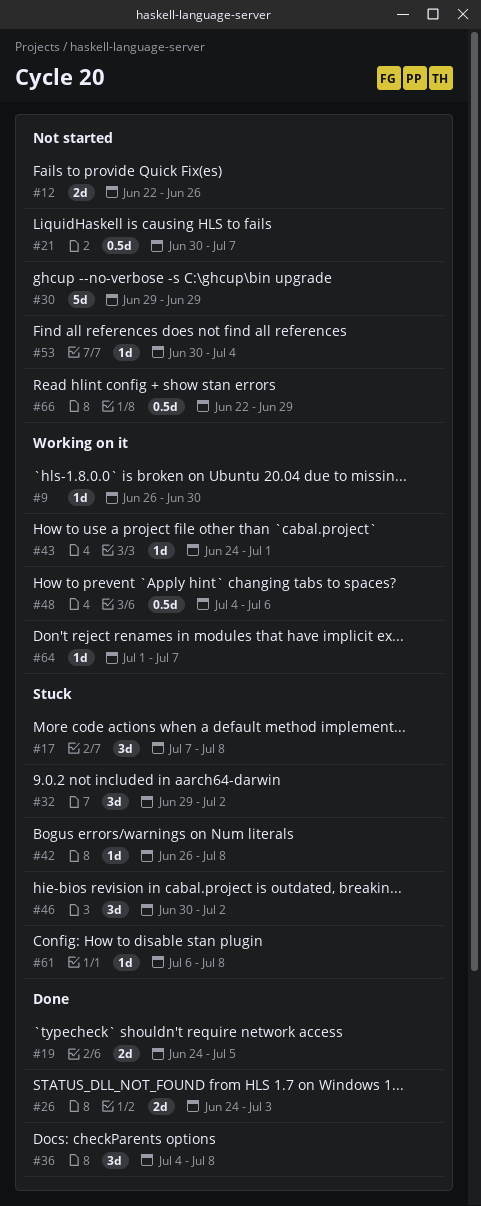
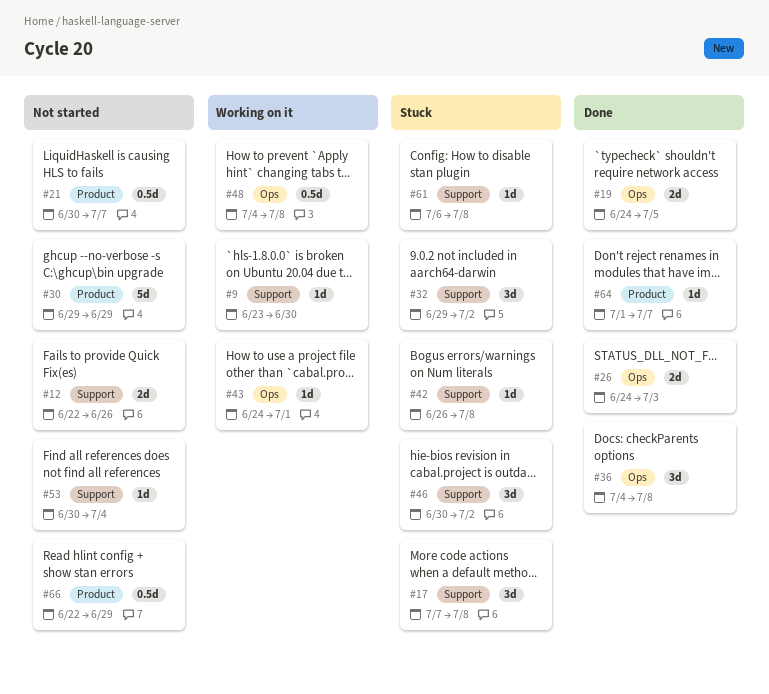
#9, start: Jun 26 -> Jun 23
#48, due: Jul 6 -> Jul 8
#64, status: Working on it -> Done

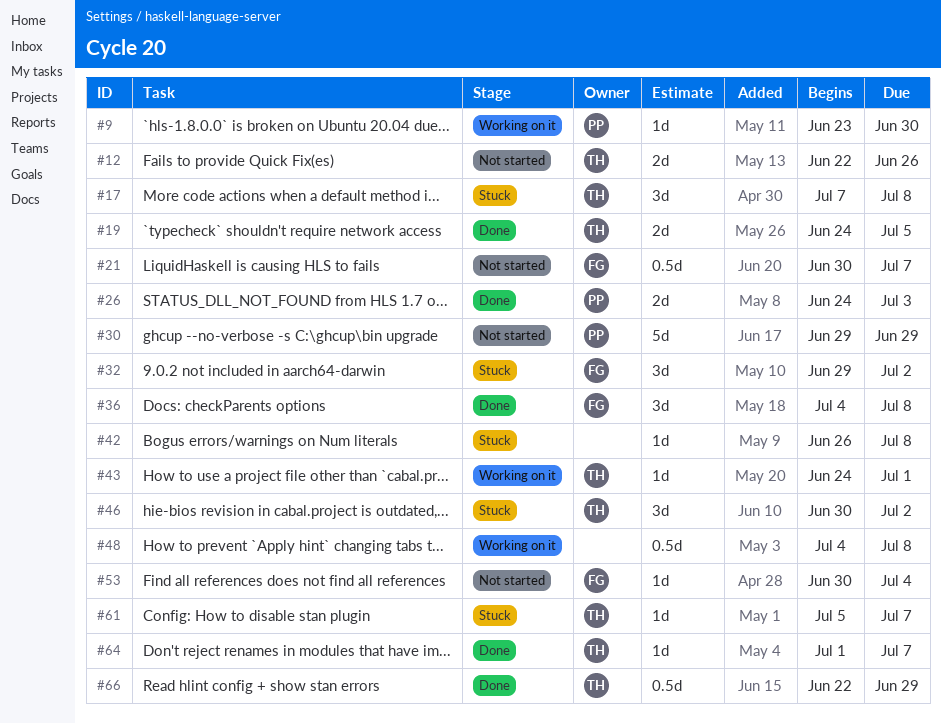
#61, start: Jul 6 -> Jul 5
#61, due: Jul 8 -> Jul 7
#66, status: Not started -> Done

